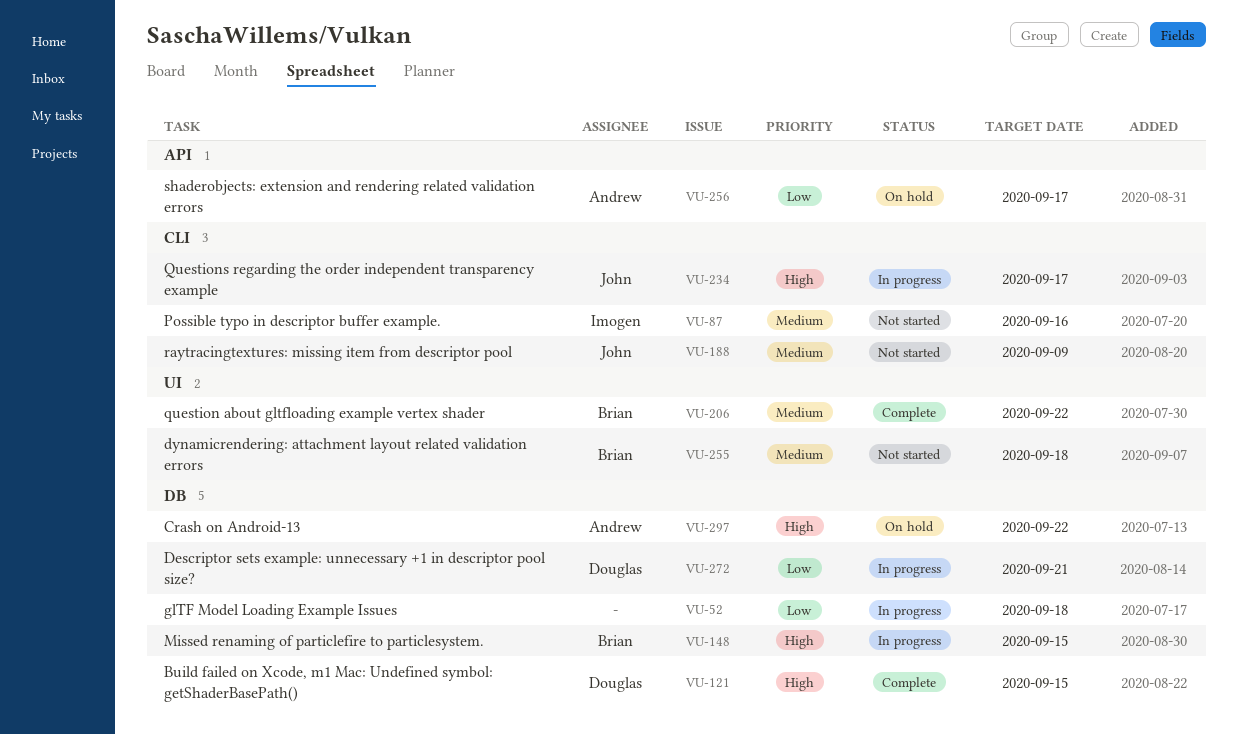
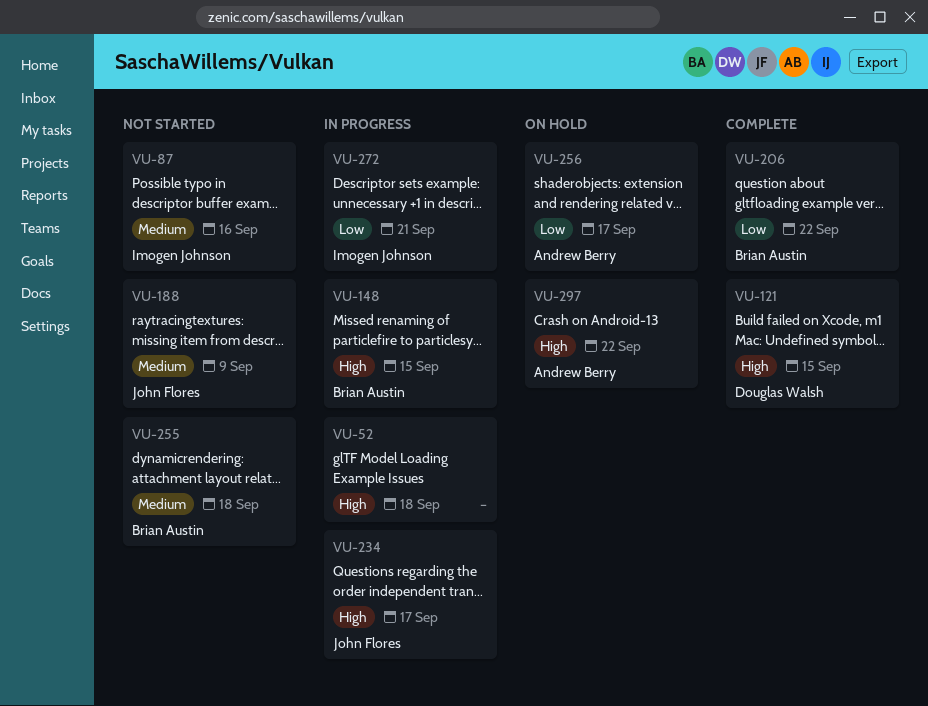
VU-52, priority: Low -> High
VU-206, priority: Medium -> Low
VU-272, owner: Douglas Walsh -> Imogen Johnson

